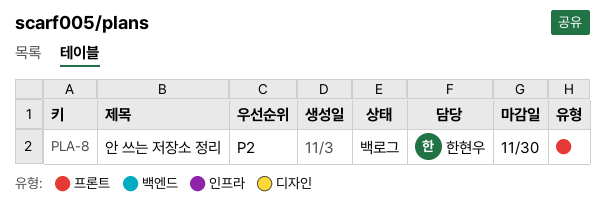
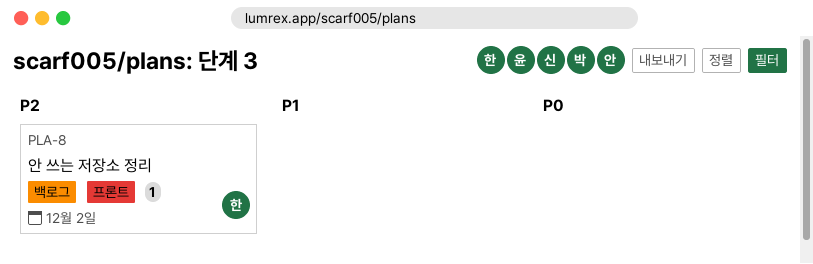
PLA-8, due: Nov 30 -> Dec 2

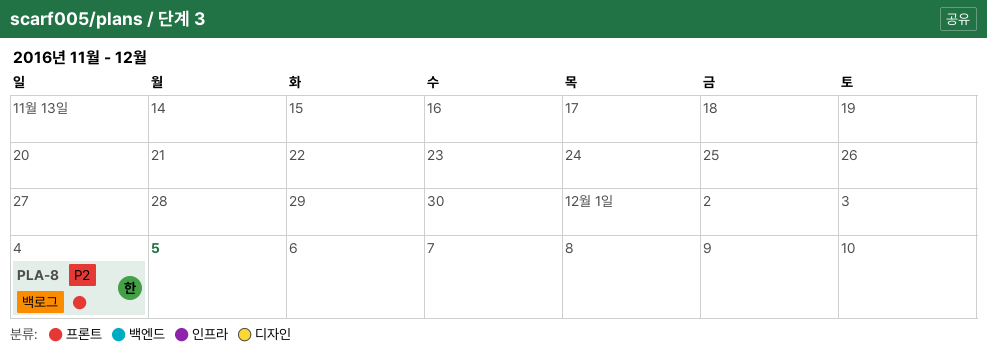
PLA-8, due: Dec 2 -> Dec 4

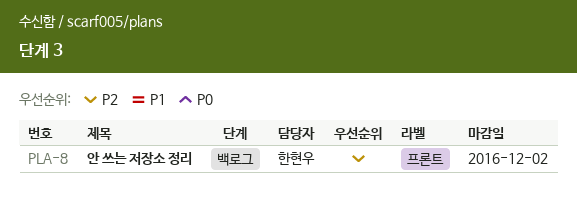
PLA-8, due: Dec 4 -> Dec 2

